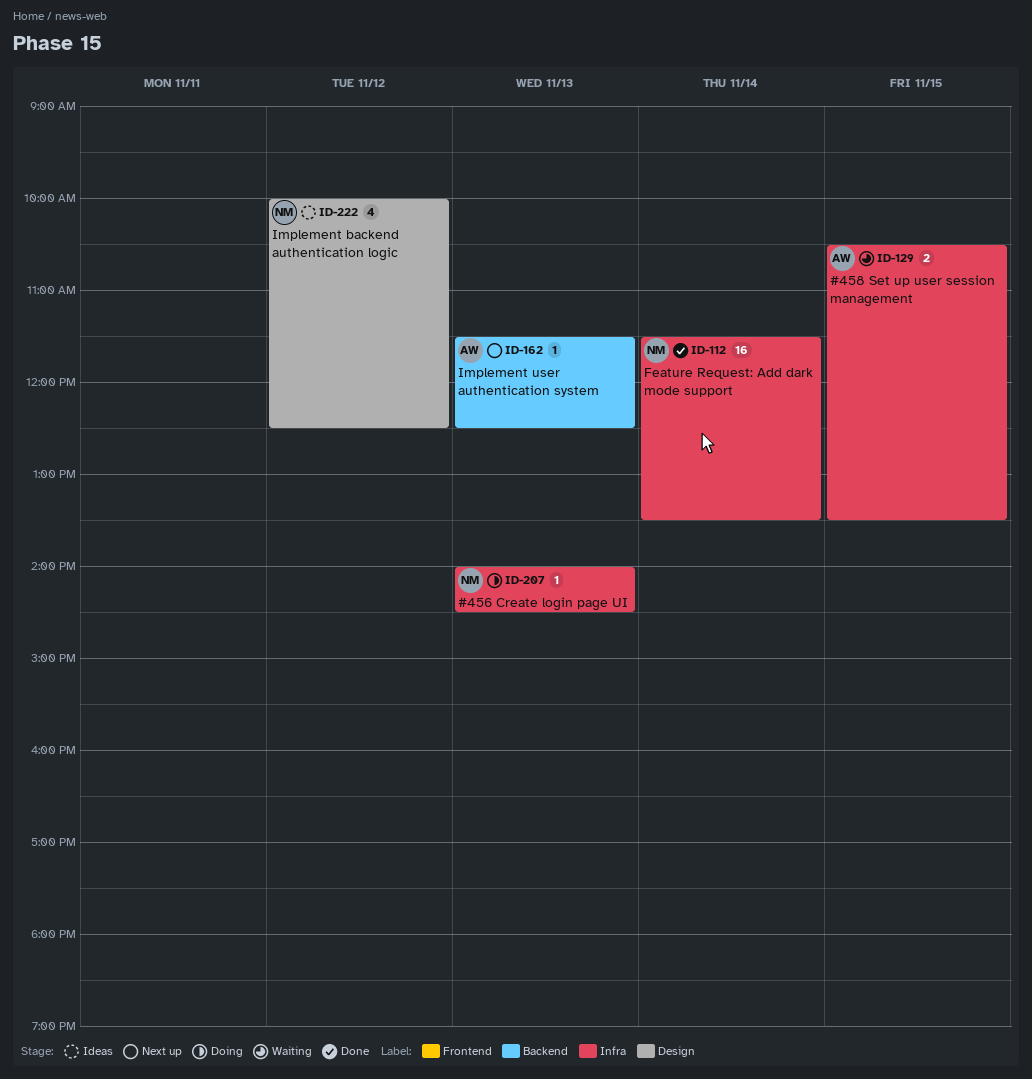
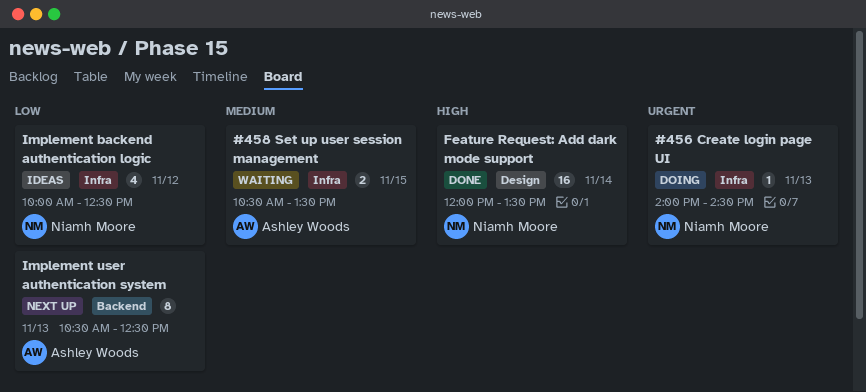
Feature Request: Add dark mode support, label: Infra -> Design
Feature Request: Add dark mode support, begins: 11:30 -> 12:00
Implement backend authentication logic, label: Design -> Infra
Implement user authentication system, estimate: 1 -> 8
Implement user authentication system, begins: 11:30 -> 10:30

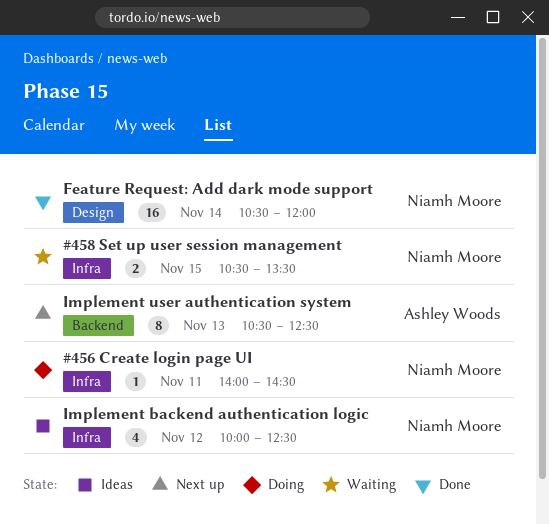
#456 Create login page UI, day: Nov 13 -> Nov 11
#458 Set up user session management, owner: Ashley Woods -> Niamh Moore
Feature Request: Add dark mode support, begins: 12:00 -> 10:30
Feature Request: Add dark mode support, ends: 13:30 -> 12:00

